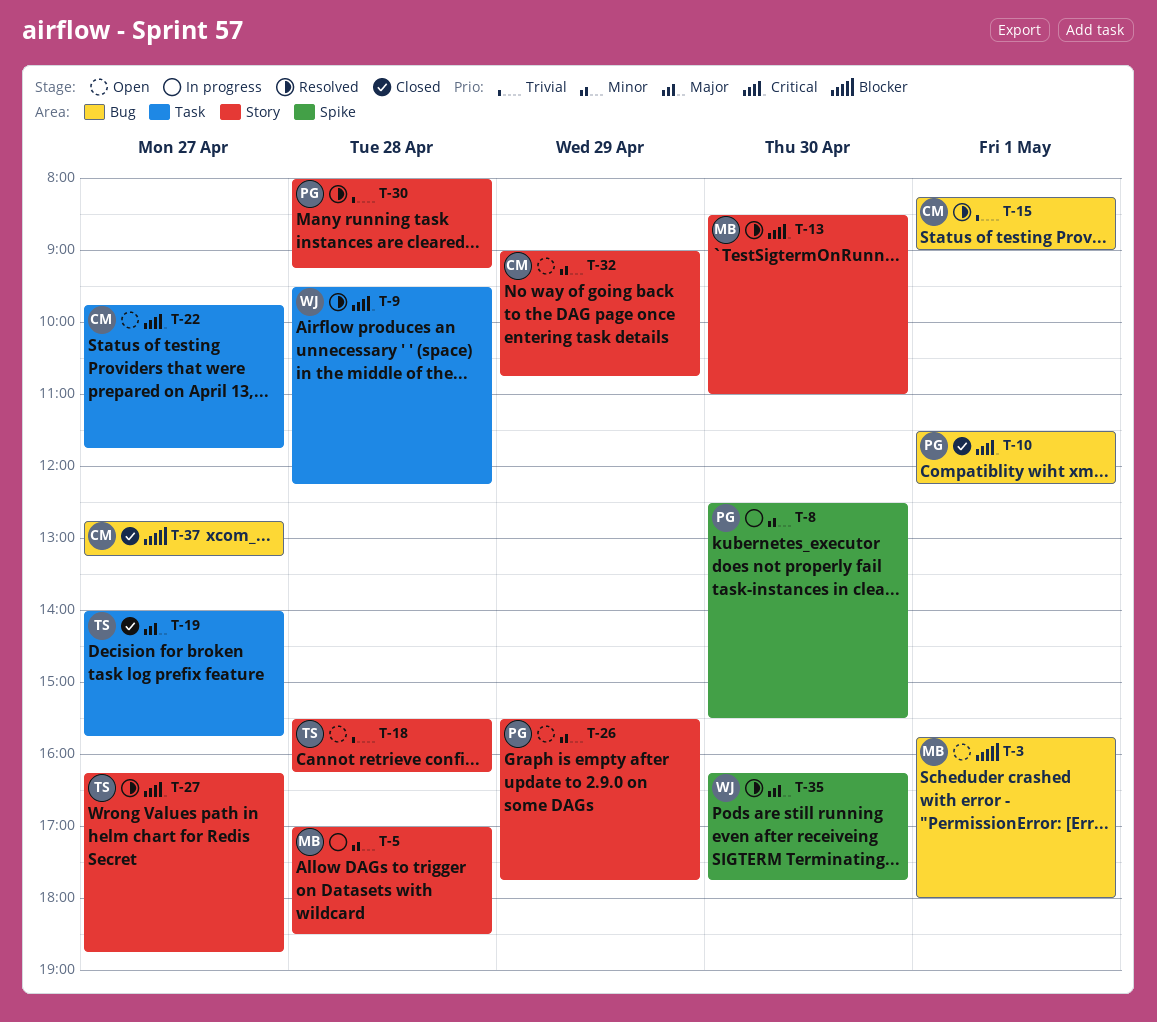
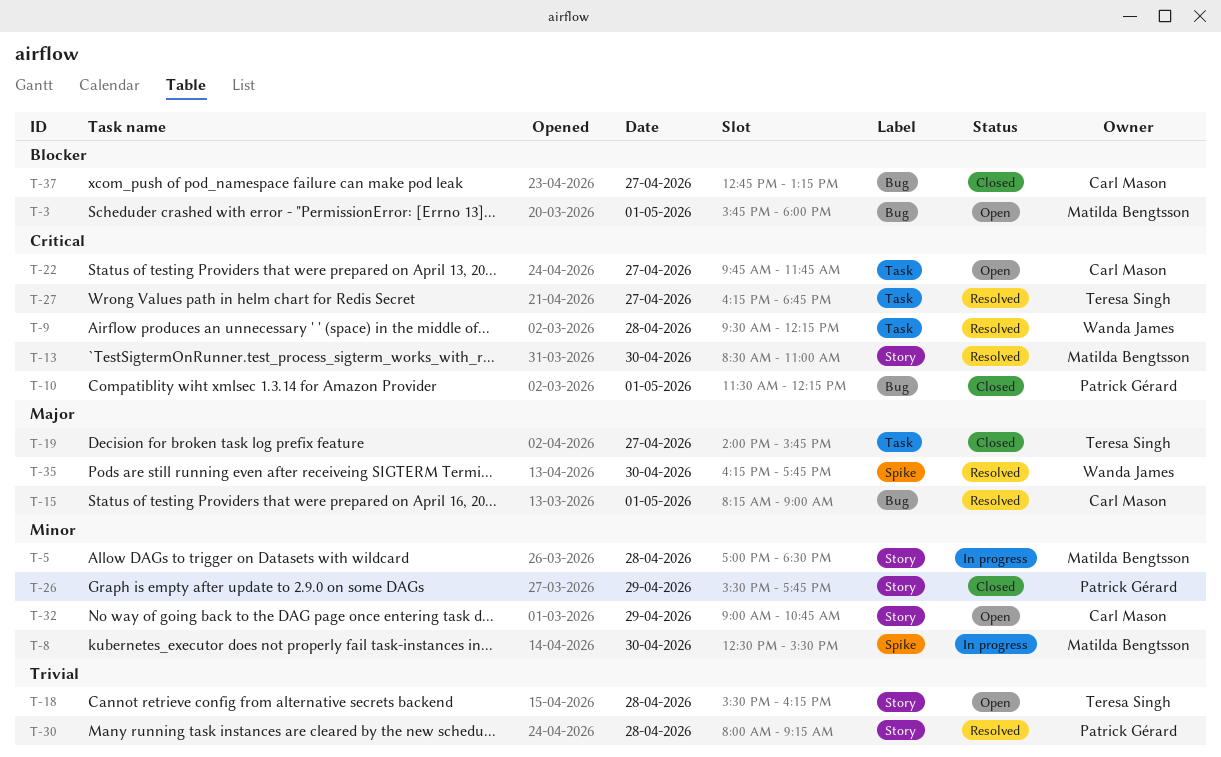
T-8, owner: Patrick Gérard -> Matilda Bengtsson
T-15, priority: Trivial -> Major
T-26, status: Open -> Closed
T-27, label: Story -> Task

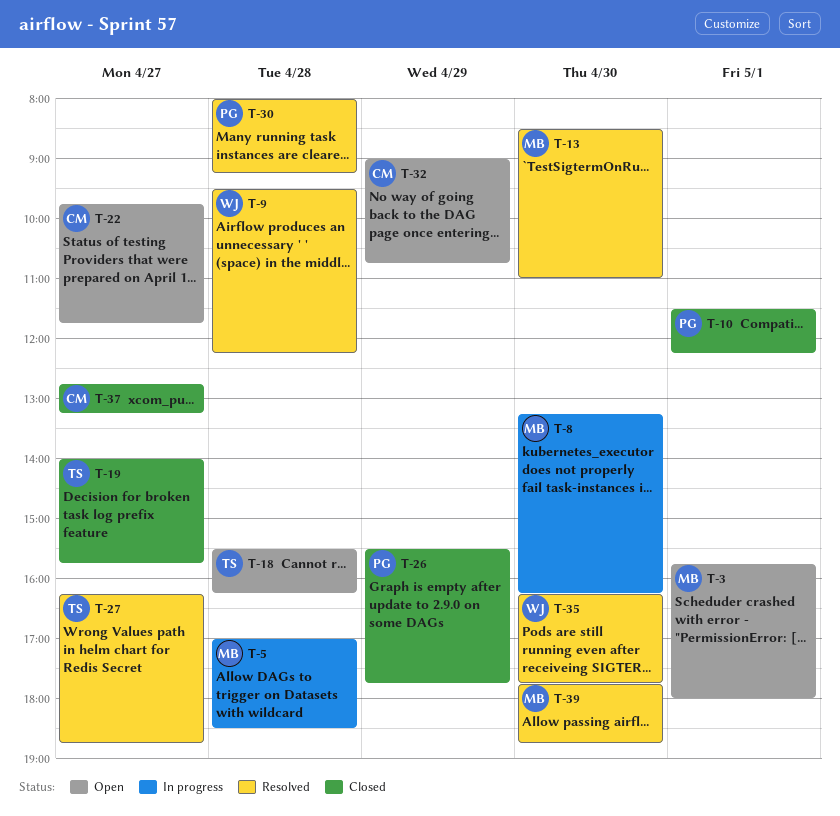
T-8, begins: 12:30 -> 13:15
T-8, ends: 15:30 -> 16:15
T-15: present -> none
T-39: none -> present

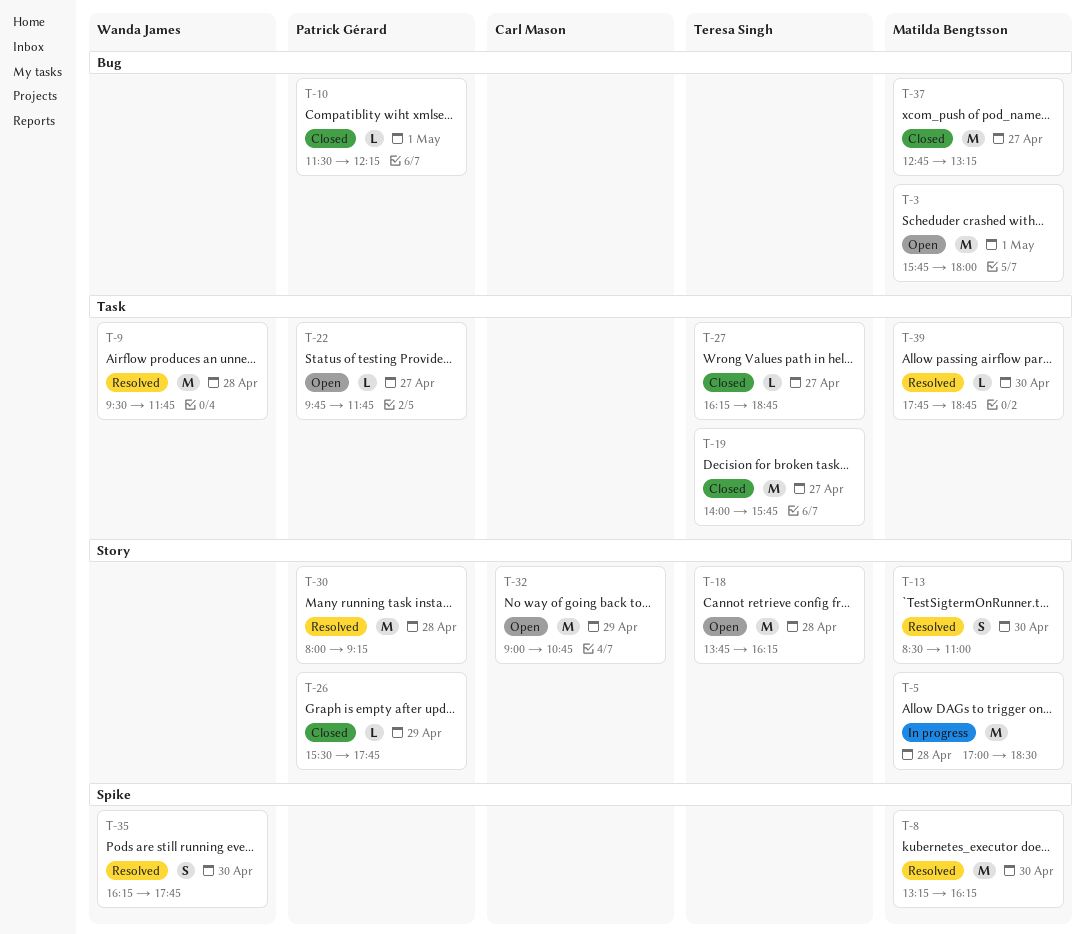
T-8, status: In progress -> Resolved
T-9, ends: 12:15 -> 11:45
T-18, begins: 15:30 -> 13:45
T-22, owner: Carl Mason -> Patrick Gérard
T-27, status: Resolved -> Closed
T-37, owner: Carl Mason -> Matilda Bengtsson

